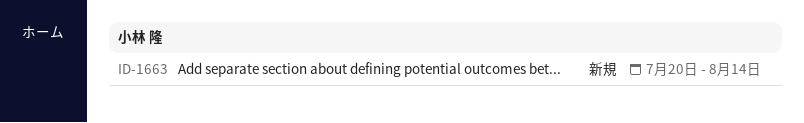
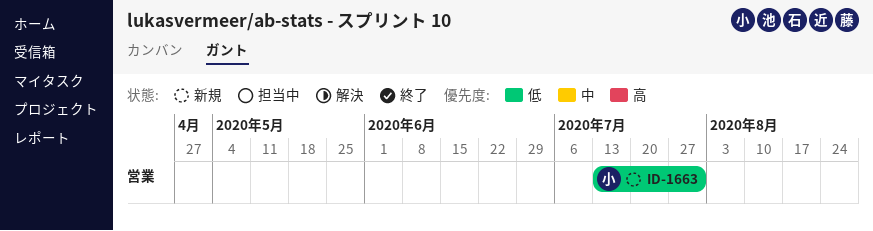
ID-1663, start: Jul 20 -> Jul 13
ID-1663, due: Aug 14 -> Jul 31

